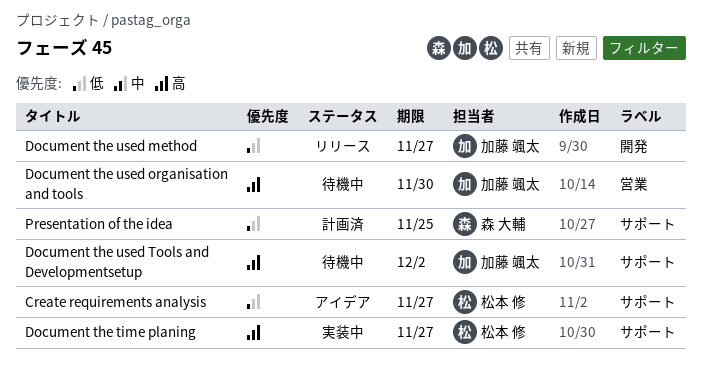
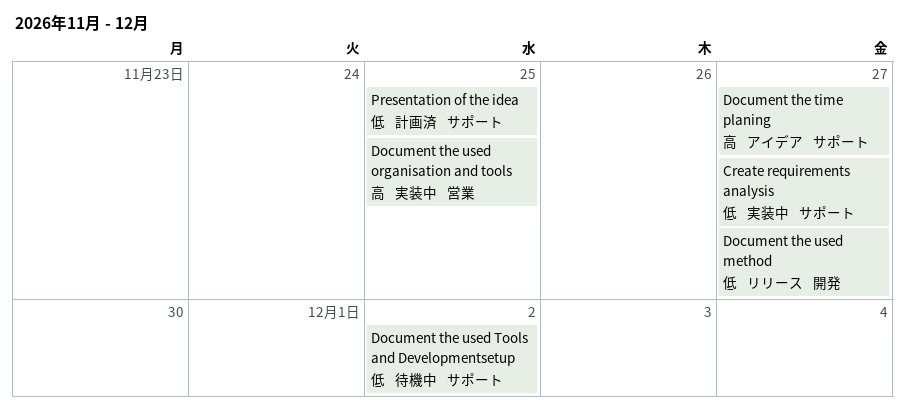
Create requirements analysis, status: アイデア -> 実装中
Document the time planing, status: 実装中 -> アイデア
Document the used organisation and tools, status: 待機中 -> 実装中
Document the used organisation and tools, due: Nov 30 -> Nov 25
Document the used Tools and Developmentsetup, priority: 高 -> 低

